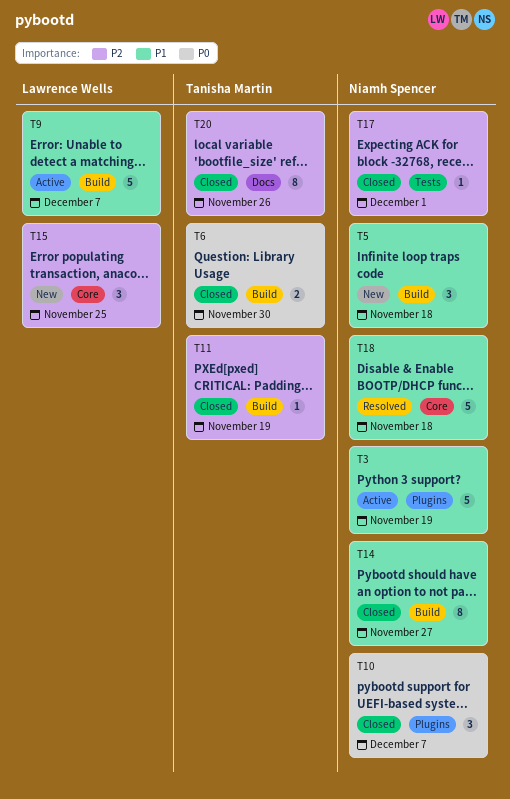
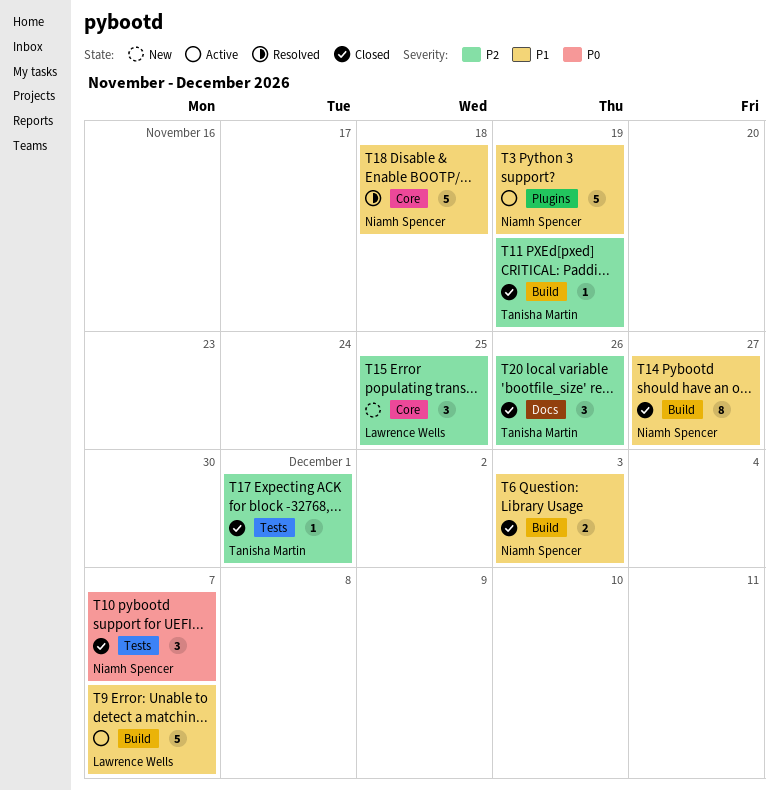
T5: present -> none
T6, owner: Tanisha Martin -> Niamh Spencer
T6, priority: P0 -> P1
T6, due: Nov 30 -> Dec 3
T10, label: Plugins -> Tests
T17, owner: Niamh Spencer -> Tanisha Martin
T20, estimate: 8 -> 3

